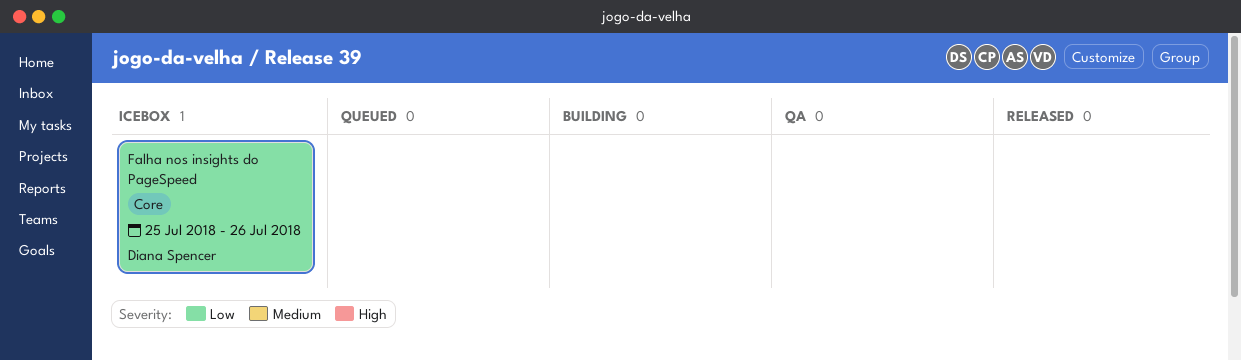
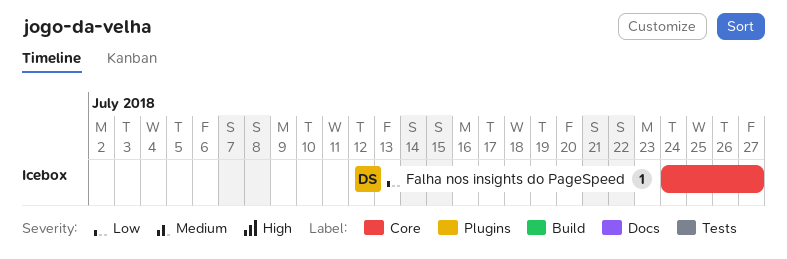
Falha nos insights do PageSpeed, start: Jul 25 -> Jul 24
Falha nos insights do PageSpeed, due: Jul 26 -> Jul 27

